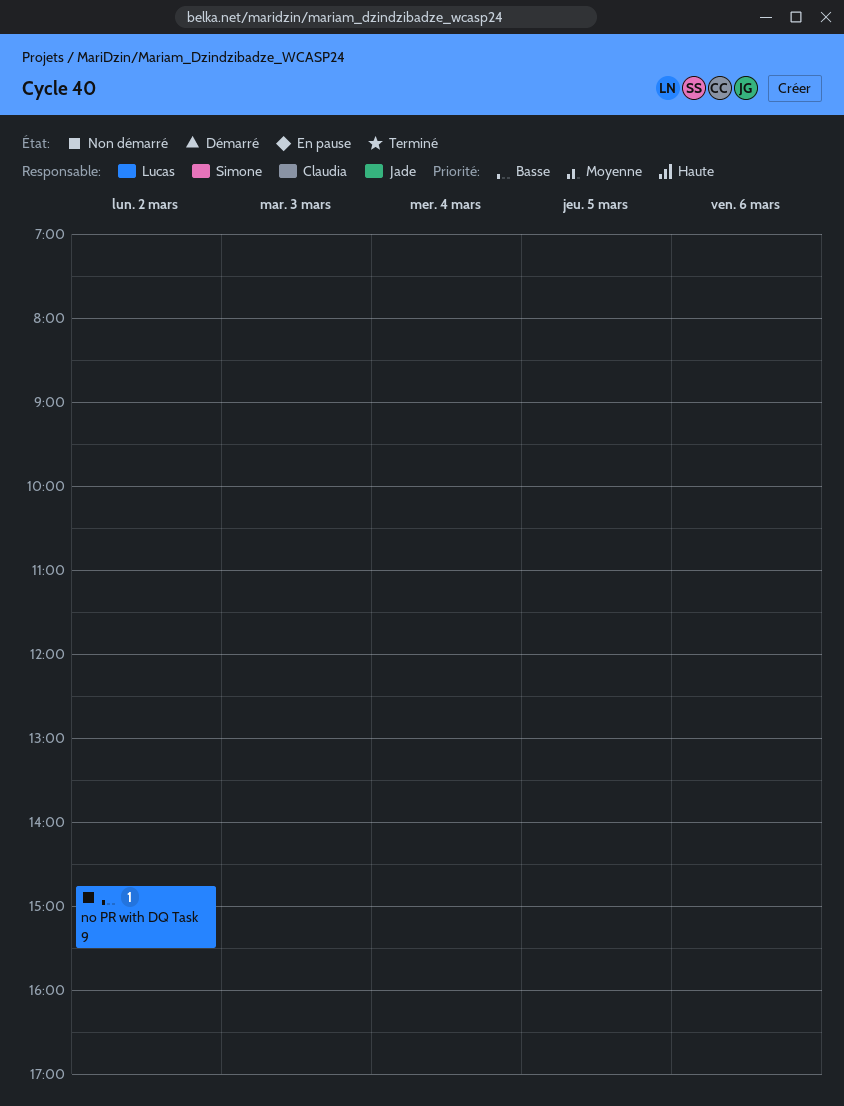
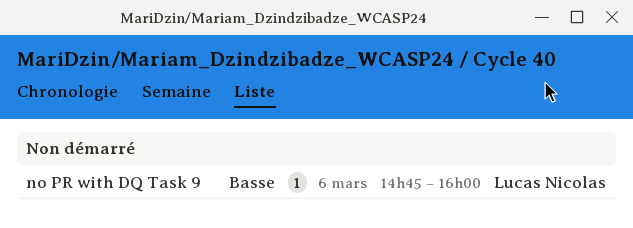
no PR with DQ Task 9, day: Mar 2 -> Mar 6
no PR with DQ Task 9, ends: 15:30 -> 16:00

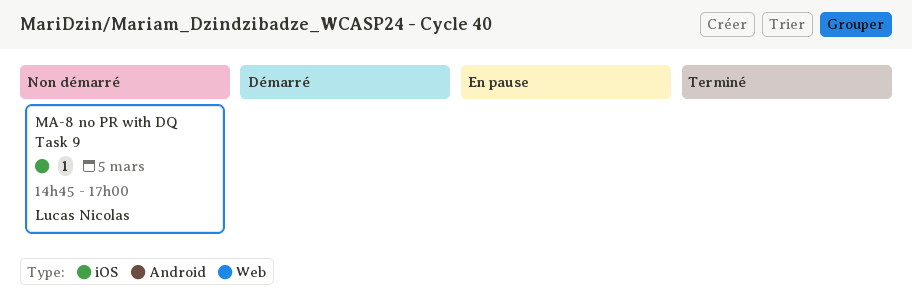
no PR with DQ Task 9, day: Mar 6 -> Mar 5
no PR with DQ Task 9, ends: 16:00 -> 17:00

